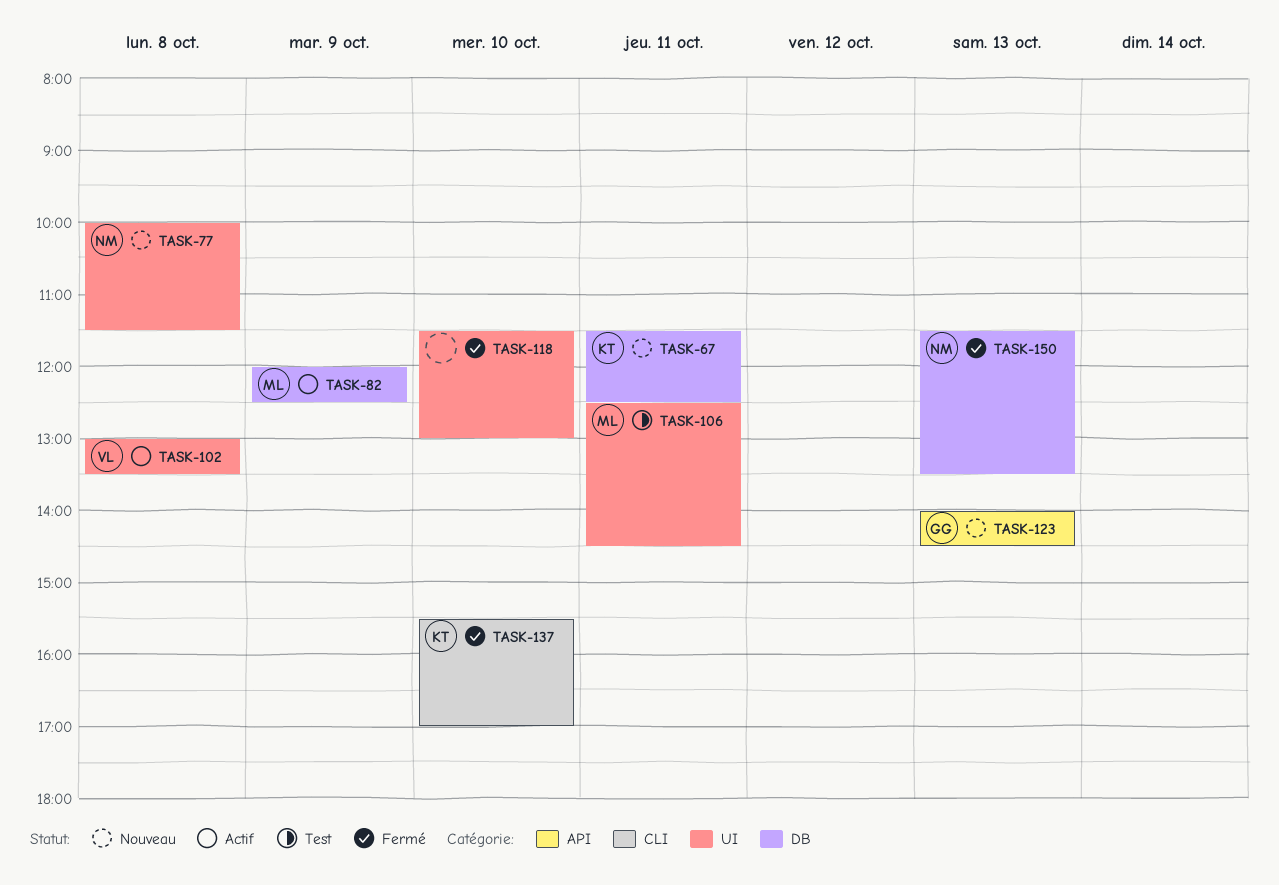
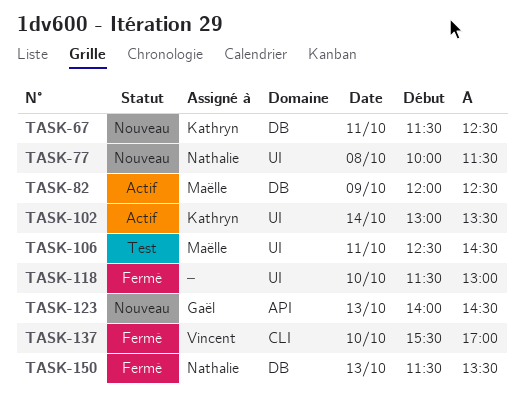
TASK-102, owner: Vincent -> Kathryn
TASK-102, day: Oct 8 -> Oct 14
TASK-137, owner: Kathryn -> Vincent

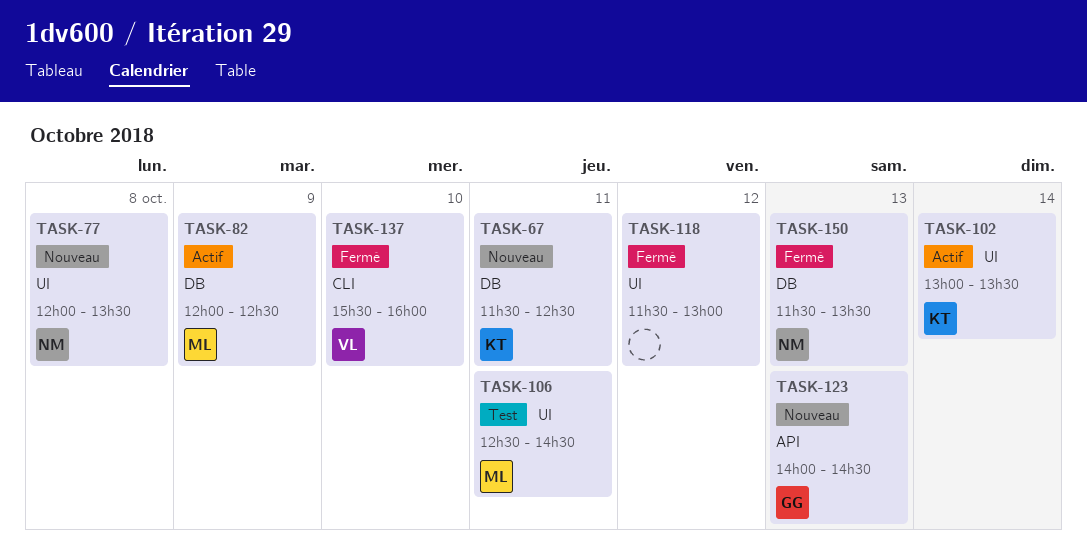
TASK-77, begins: 10:00 -> 12:00
TASK-77, ends: 11:30 -> 13:30
TASK-118, day: Oct 10 -> Oct 12
TASK-137, ends: 17:00 -> 16:00

